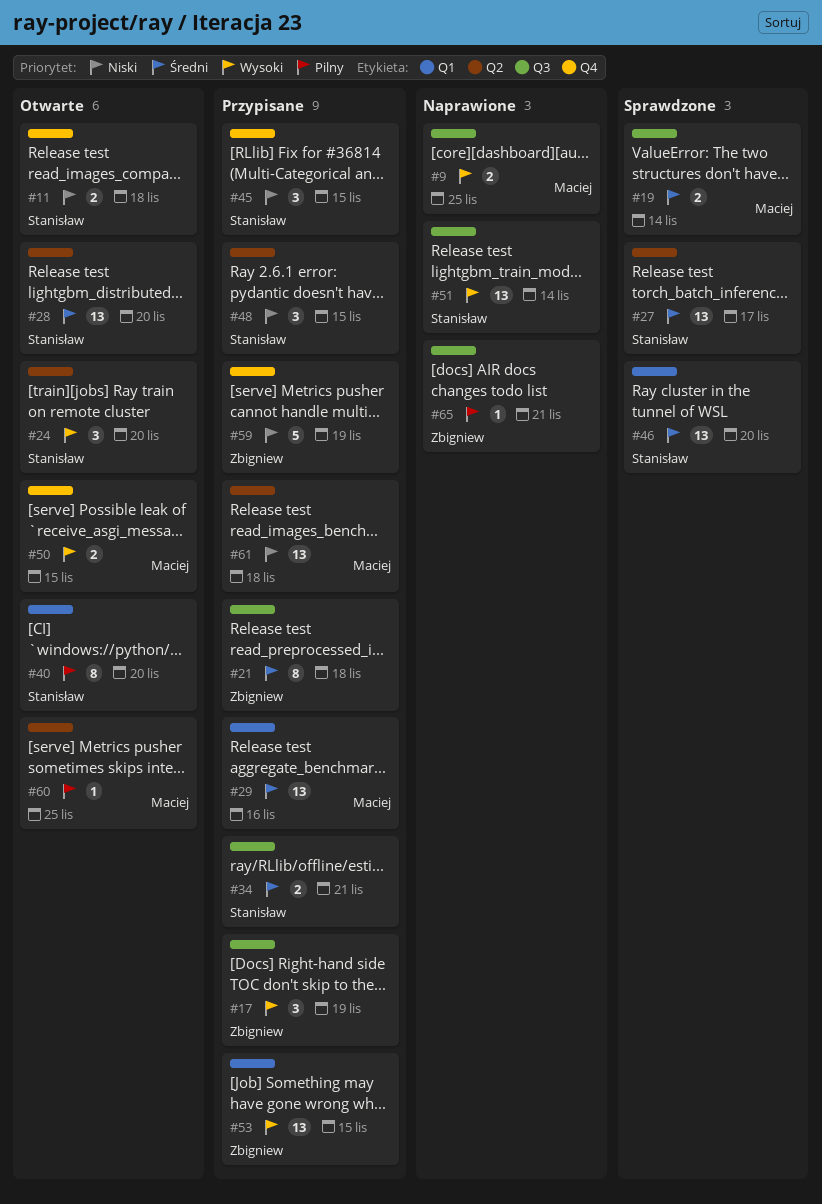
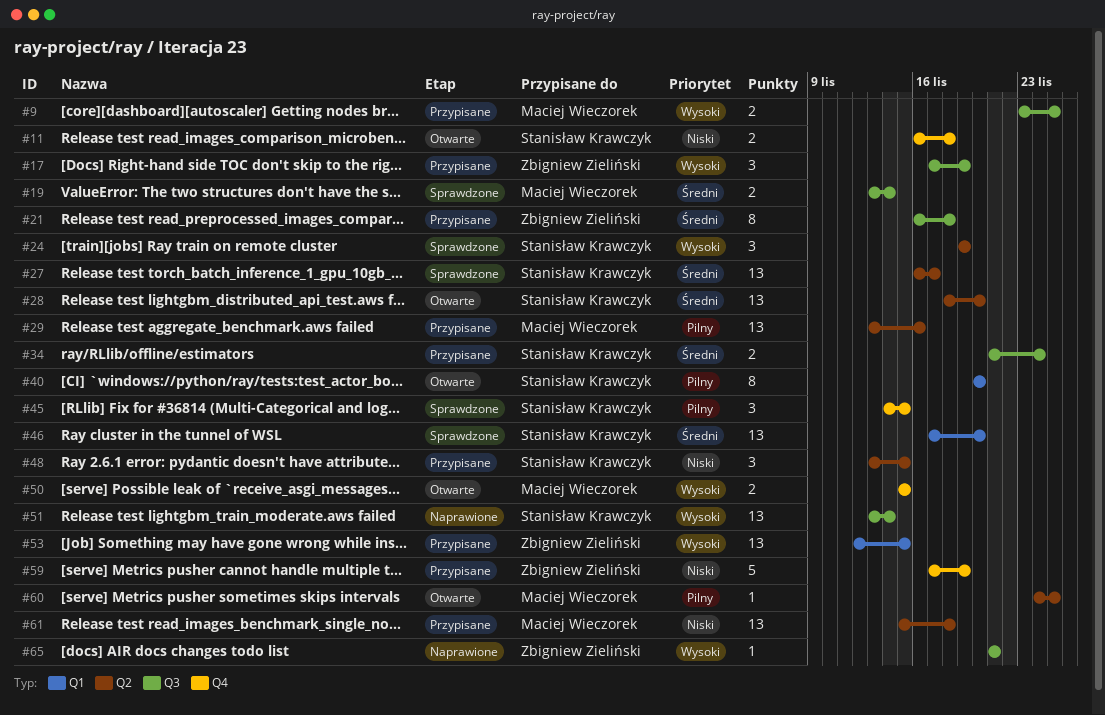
#9, status: Naprawione -> Przypisane
#24, status: Otwarte -> Sprawdzone
#24, due: Nov 20 -> Nov 19
#29, priority: Średni -> Pilny
#29, label: Q1 -> Q2
#34, due: Nov 21 -> Nov 24
#45, status: Przypisane -> Sprawdzone
#45, priority: Niski -> Pilny
#65, priority: Pilny -> Wysoki

